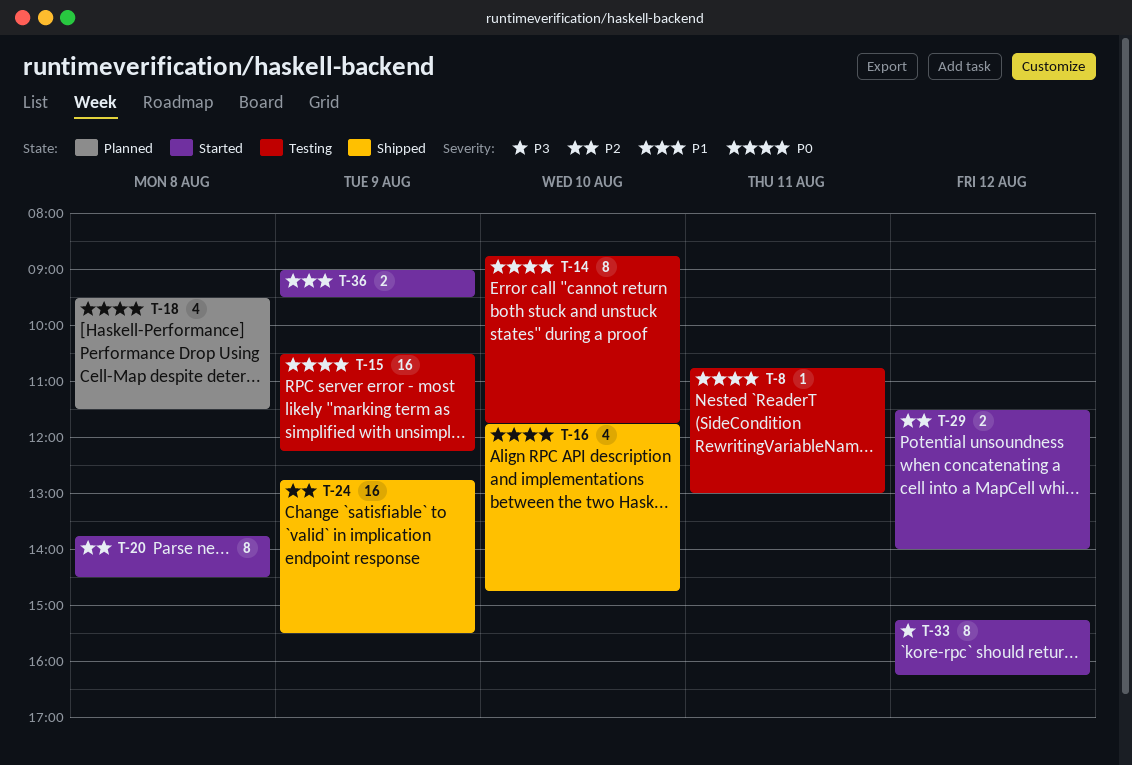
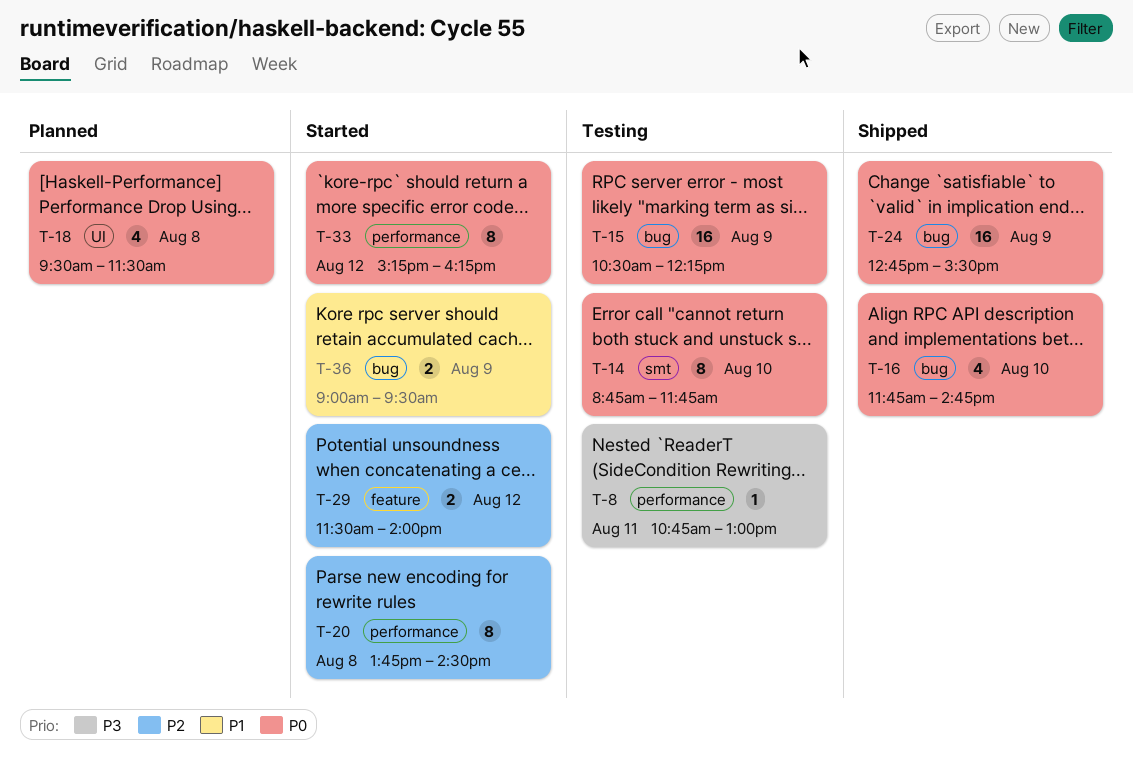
T-8, priority: P0 -> P3
T-24, priority: P2 -> P0
T-33, priority: P3 -> P0

